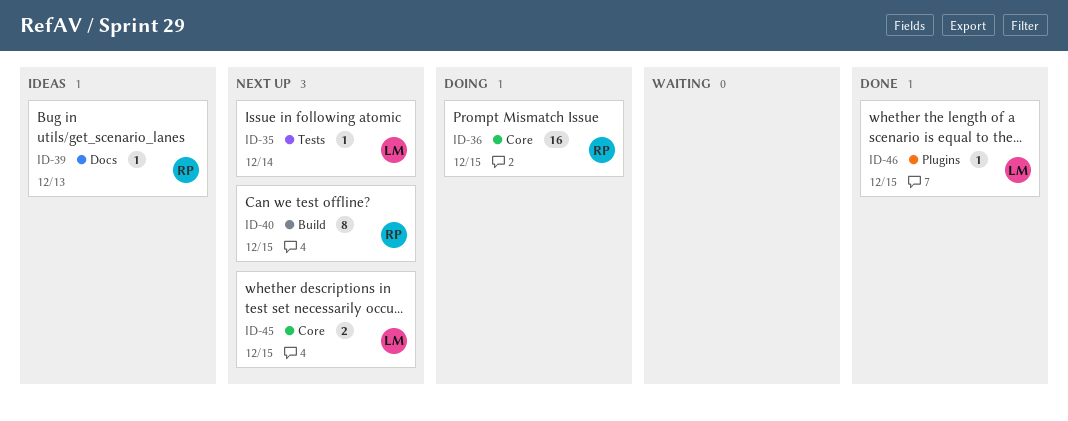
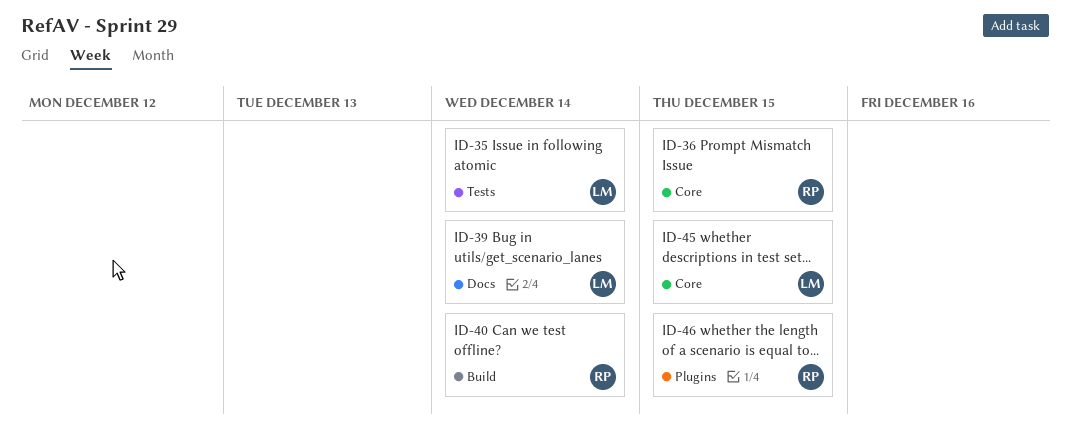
ID-39, owner: RP -> LM
ID-39, due: Dec 13 -> Dec 14
ID-40, due: Dec 15 -> Dec 14
ID-46, owner: LM -> RP

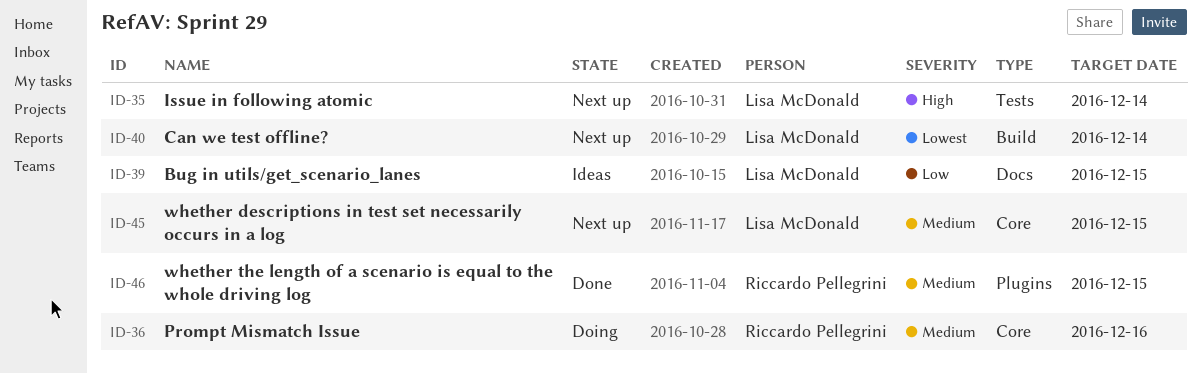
ID-36, due: Dec 15 -> Dec 16
ID-39, due: Dec 14 -> Dec 15
ID-40, owner: Riccardo Pellegrini -> Lisa McDonald

